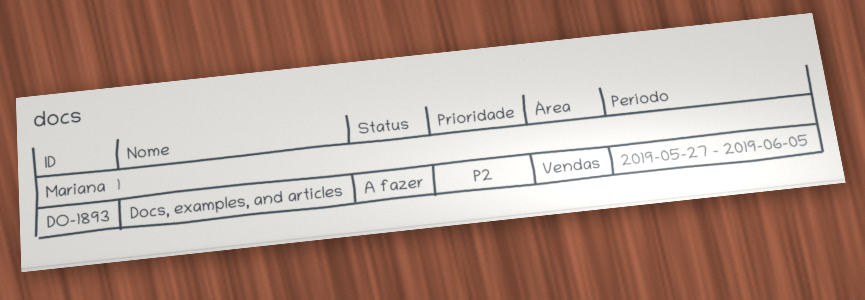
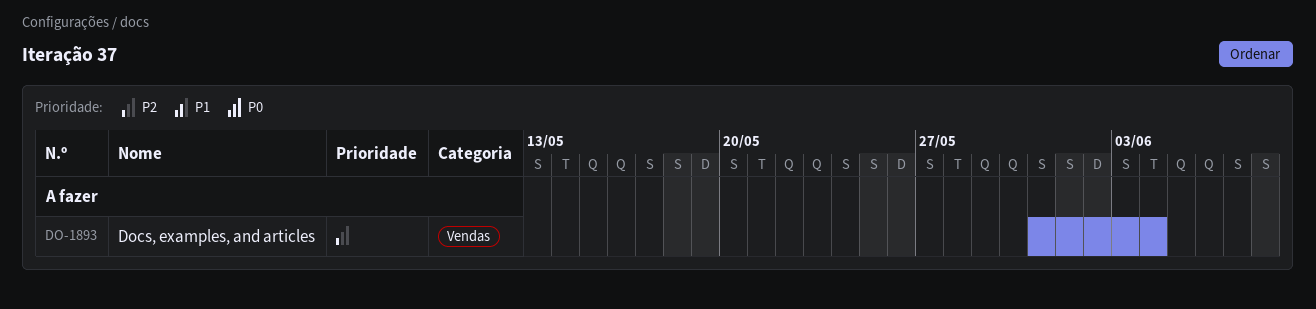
DO-1893, start: May 27 -> May 31
DO-1893, due: Jun 5 -> Jun 4

